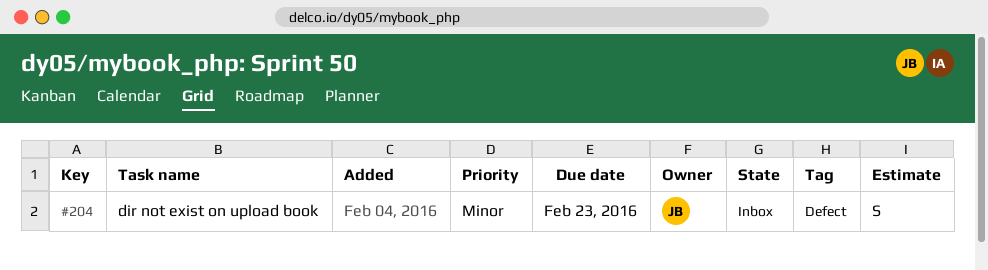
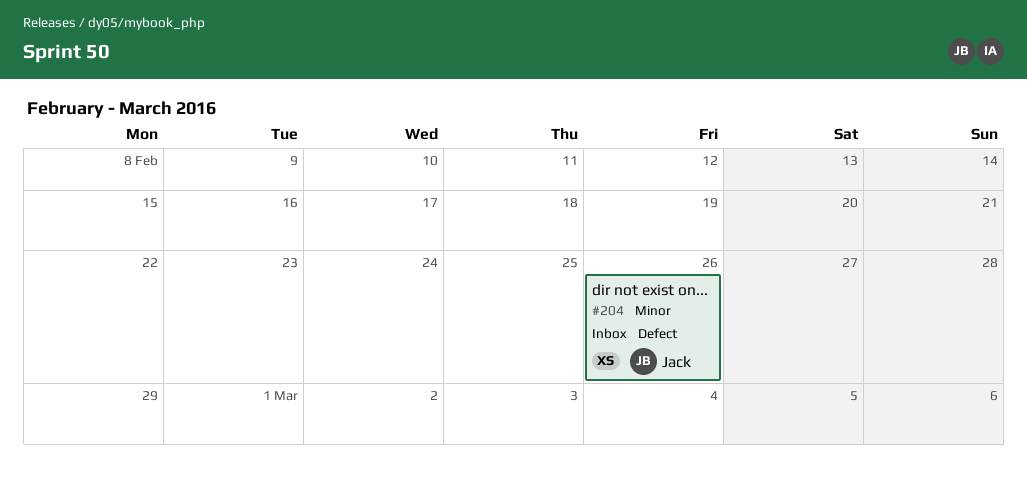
#204, estimate: S -> XS
#204, due: Feb 23 -> Feb 26

